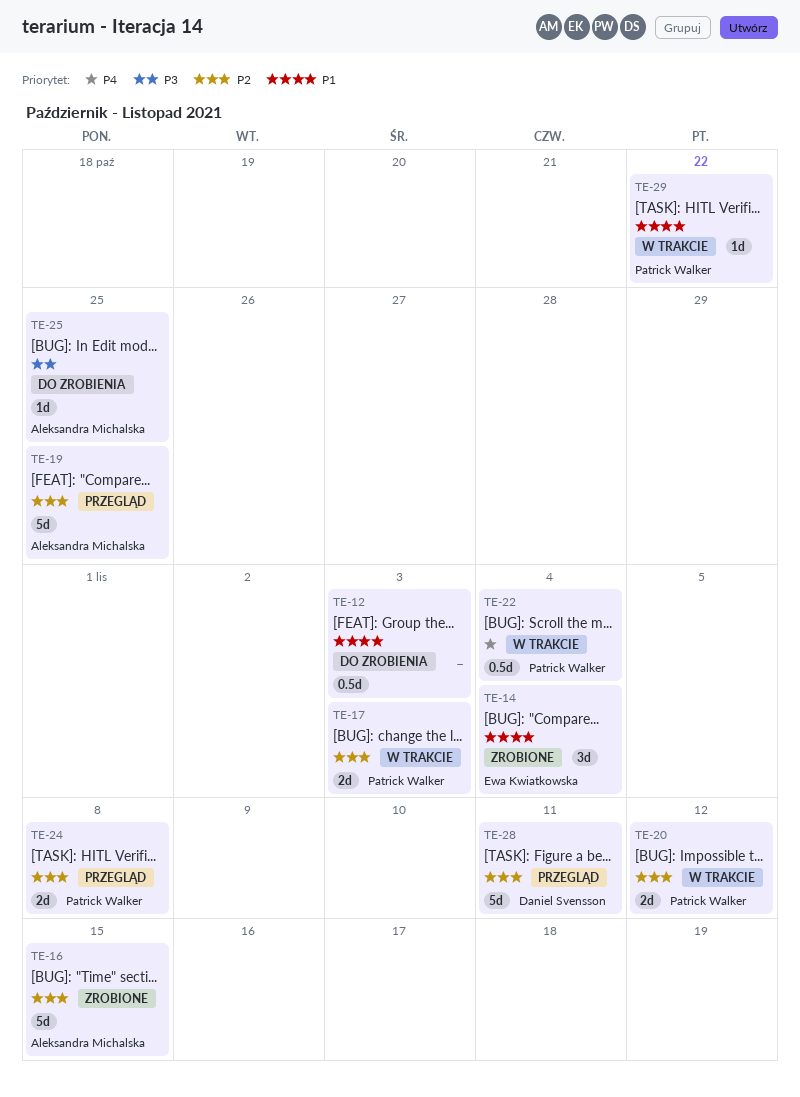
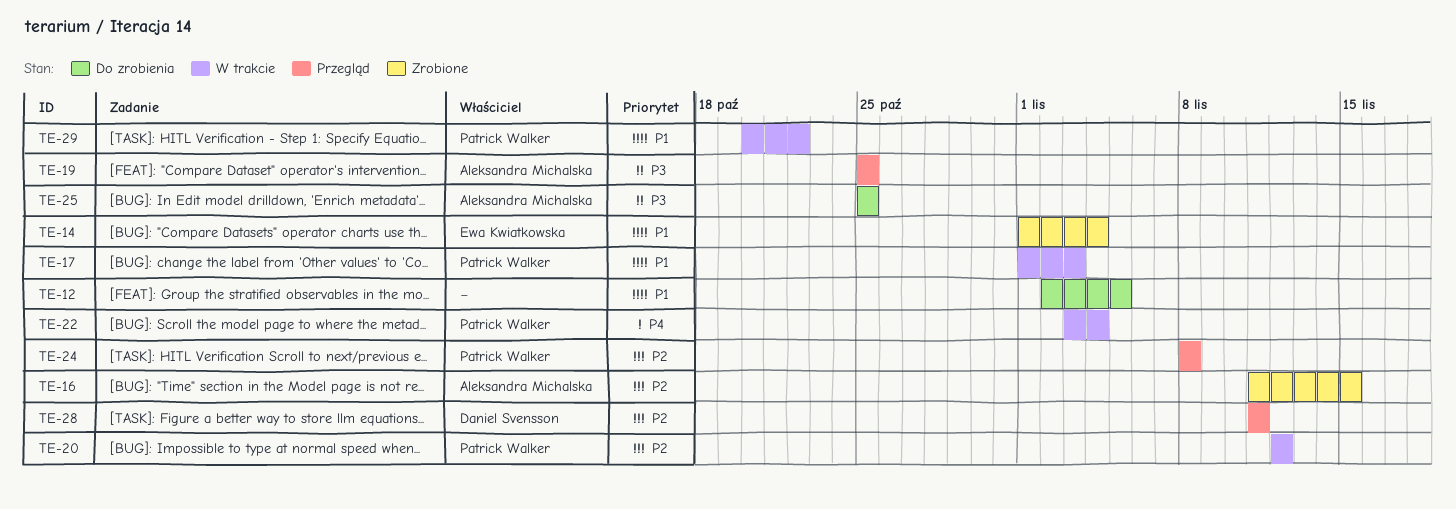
TE-12, due: Nov 3 -> Nov 5
TE-17, priority: P2 -> P1
TE-19, priority: P2 -> P3

